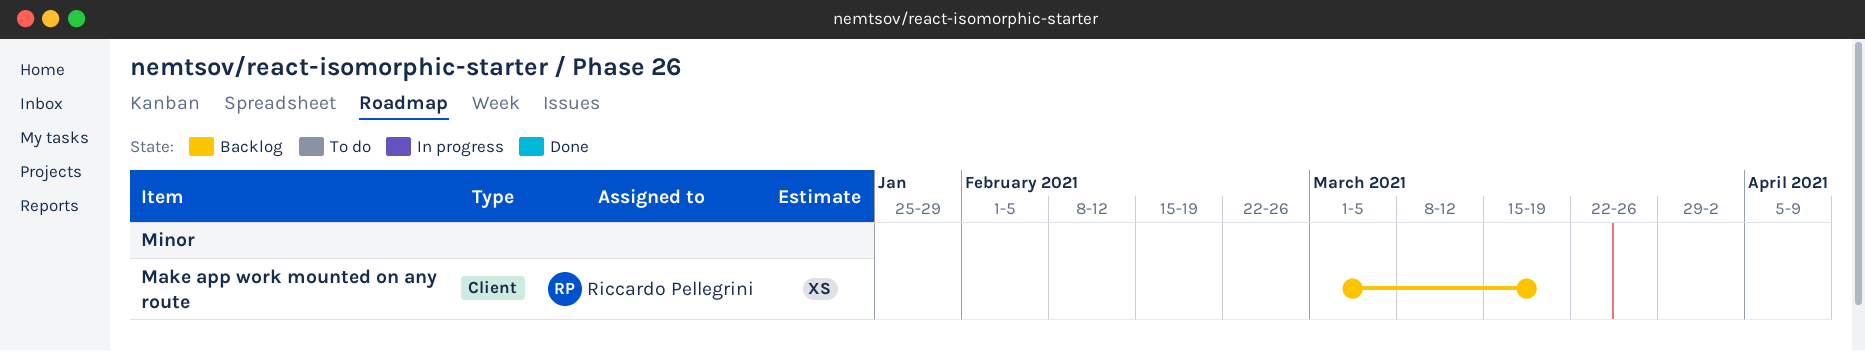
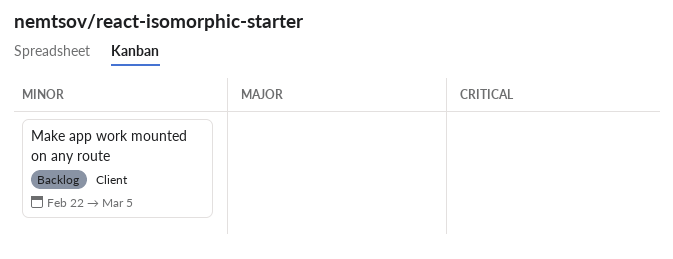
Make app work mounted on any route, start: Mar 1 -> Feb 22
Make app work mounted on any route, due: Mar 19 -> Mar 5

